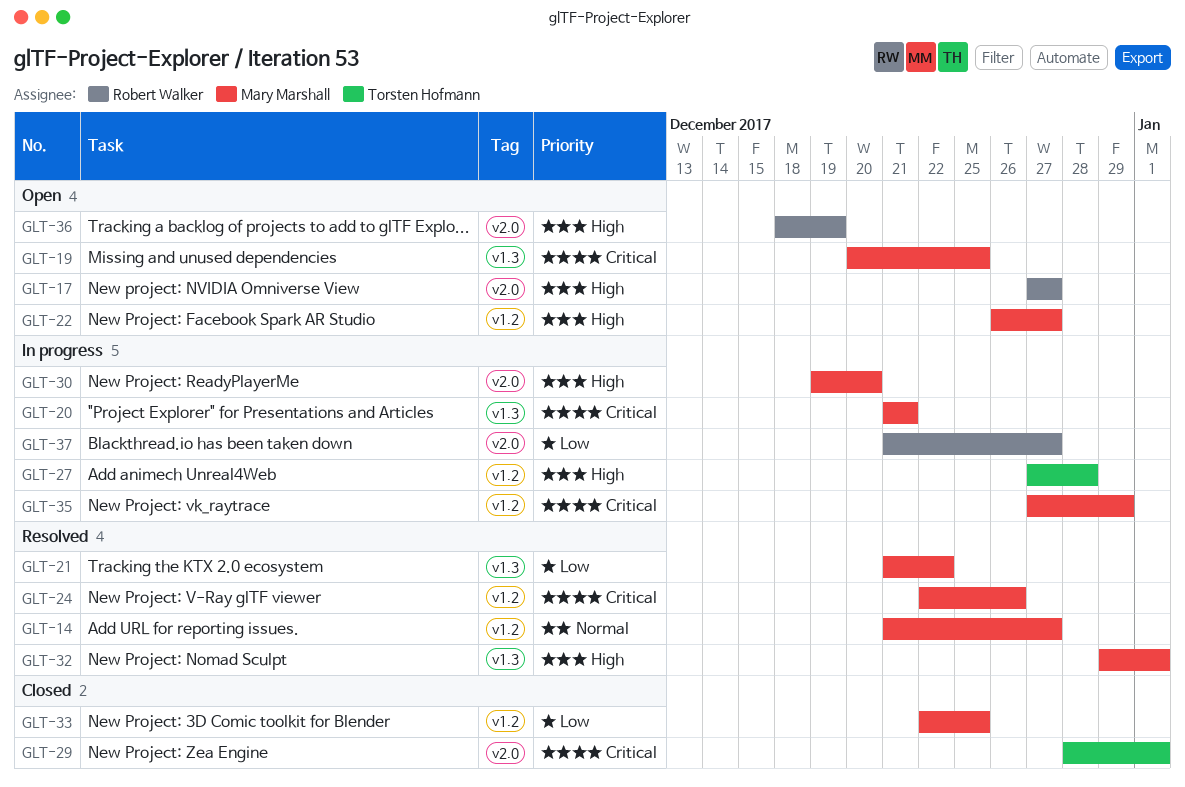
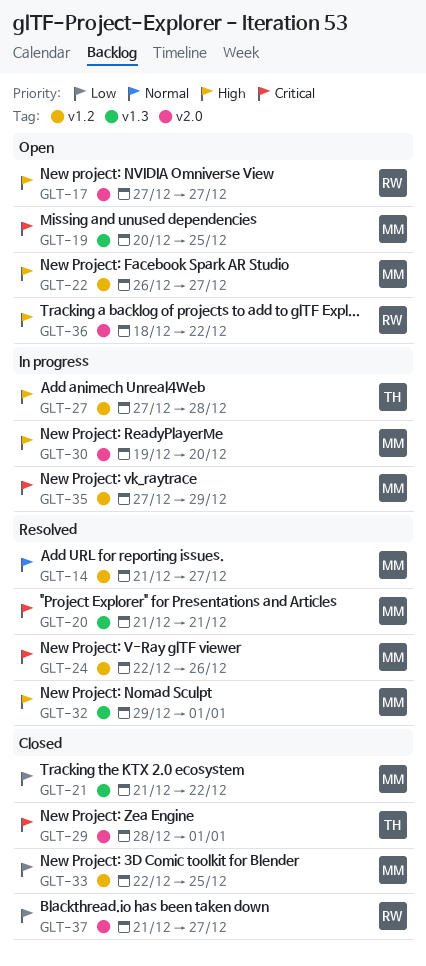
GLT-20, status: In progress -> Resolved
GLT-21, status: Resolved -> Closed
GLT-36, due: Dec 19 -> Dec 22
GLT-37, status: In progress -> Closed

